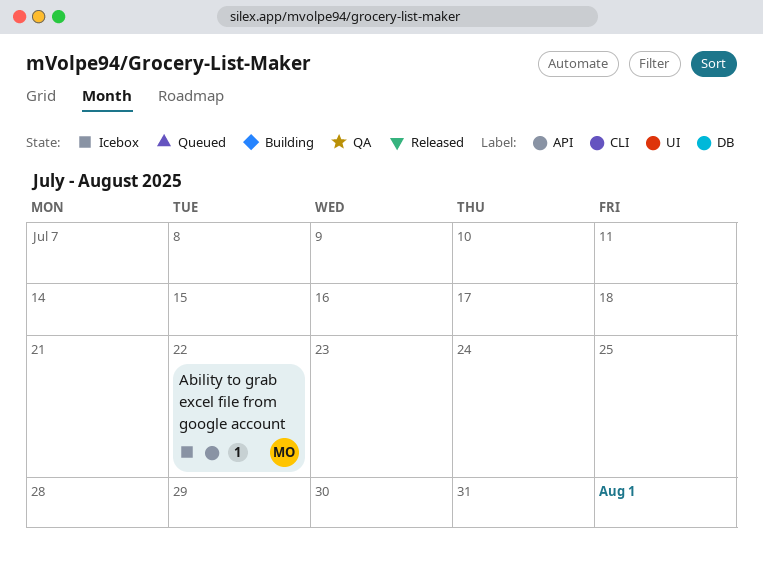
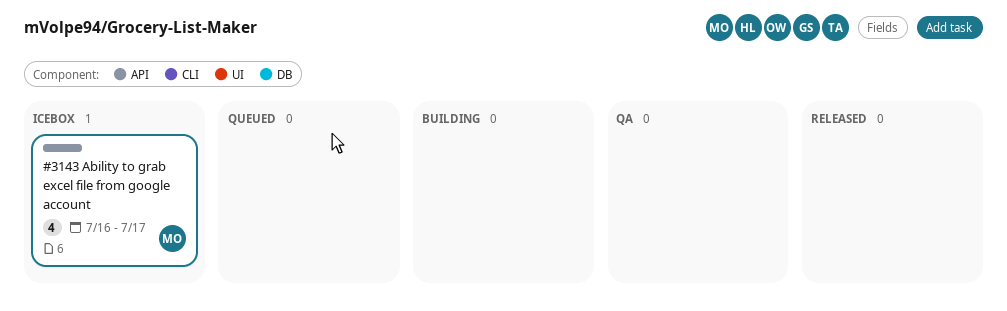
Ability to grab excel file from google account, estimate: 1 -> 4
Ability to grab excel file from google account, due: Jul 22 -> Jul 17

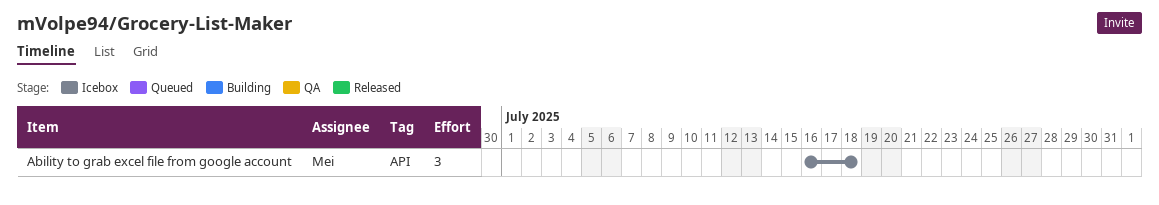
Ability to grab excel file from google account, estimate: 4 -> 3
Ability to grab excel file from google account, due: Jul 17 -> Jul 18

